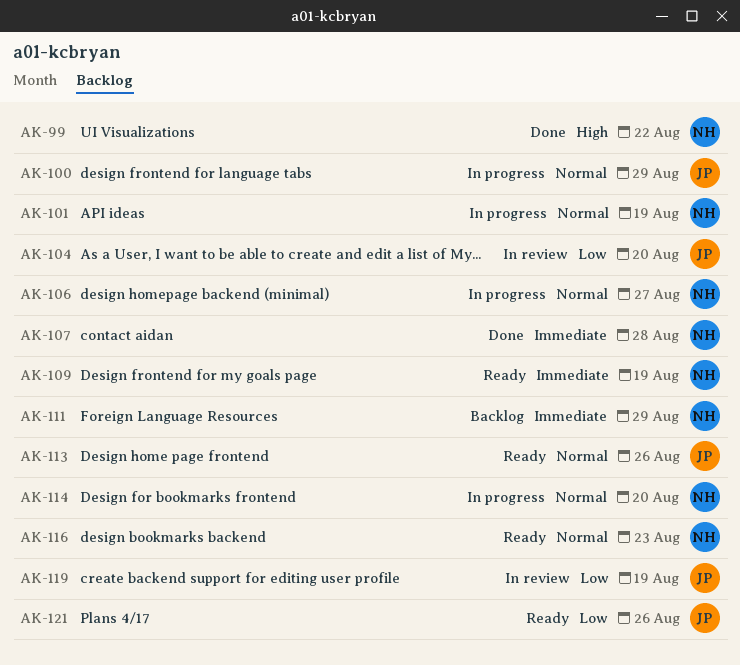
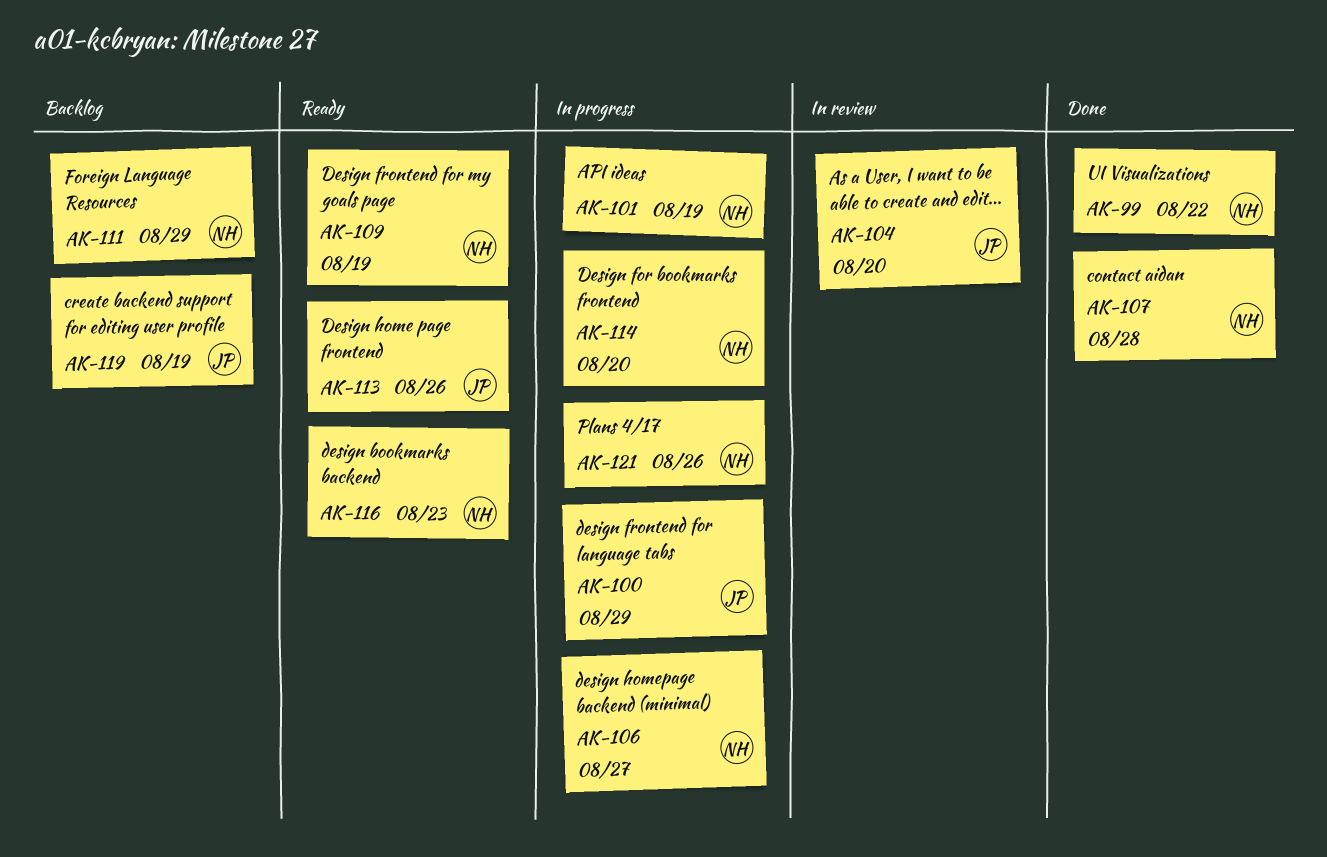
AK-119, status: In review -> Backlog
AK-121, status: Ready -> In progress
AK-121, owner: JP -> NH

